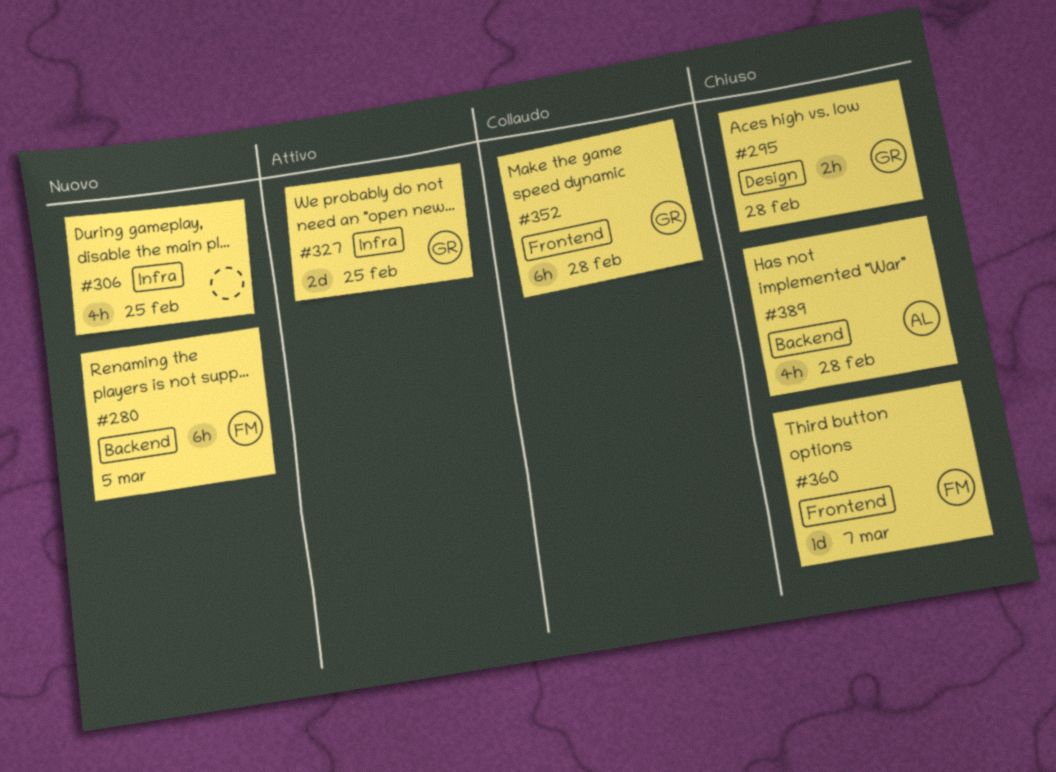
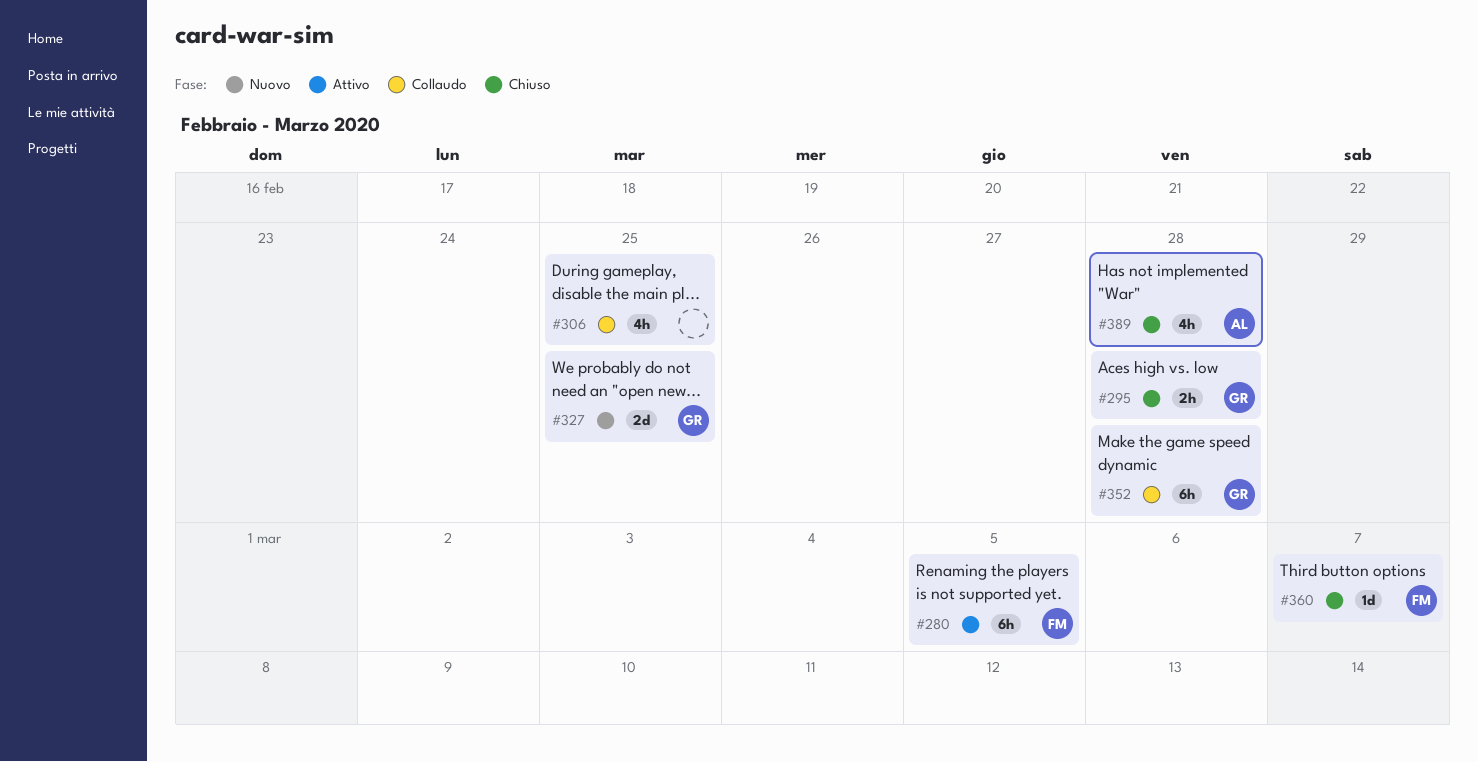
#280, status: Nuovo -> Attivo
#306, status: Nuovo -> Collaudo
#327, status: Attivo -> Nuovo

